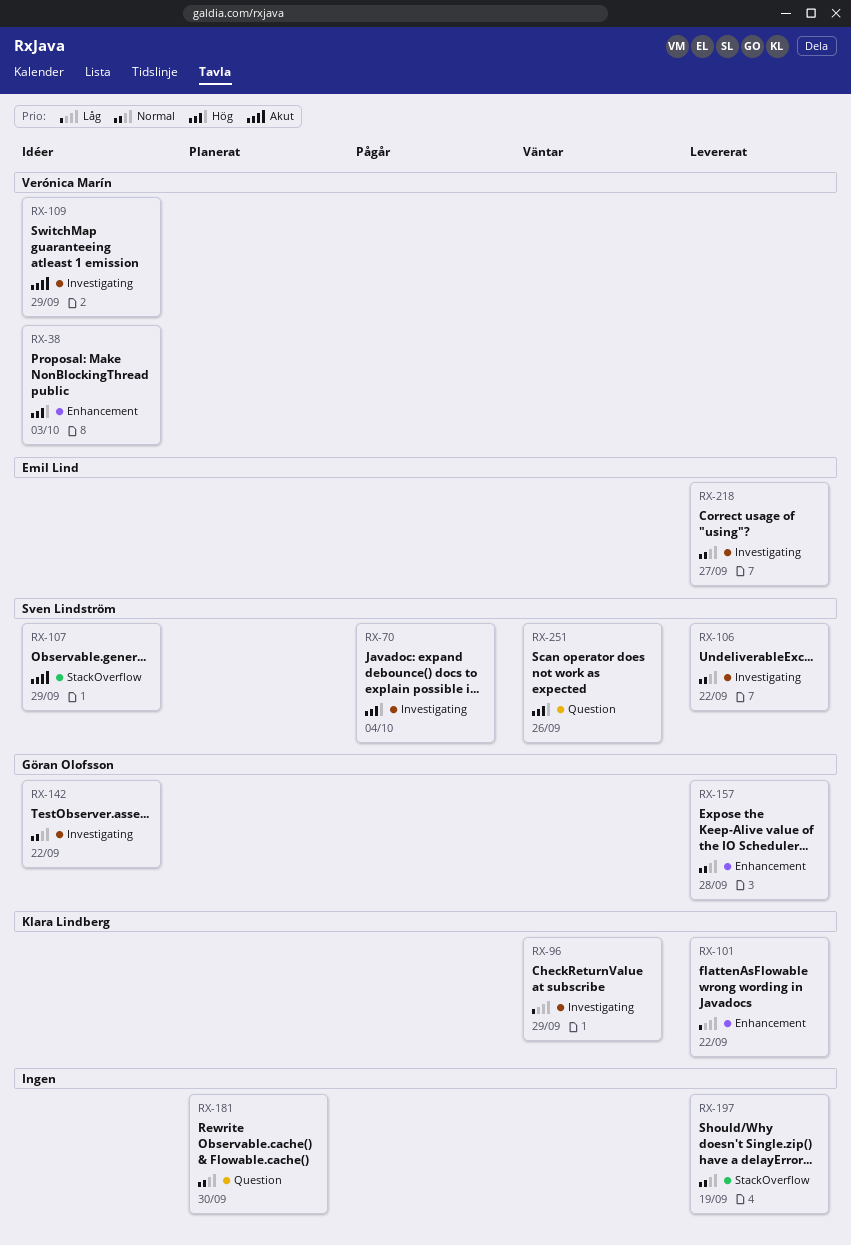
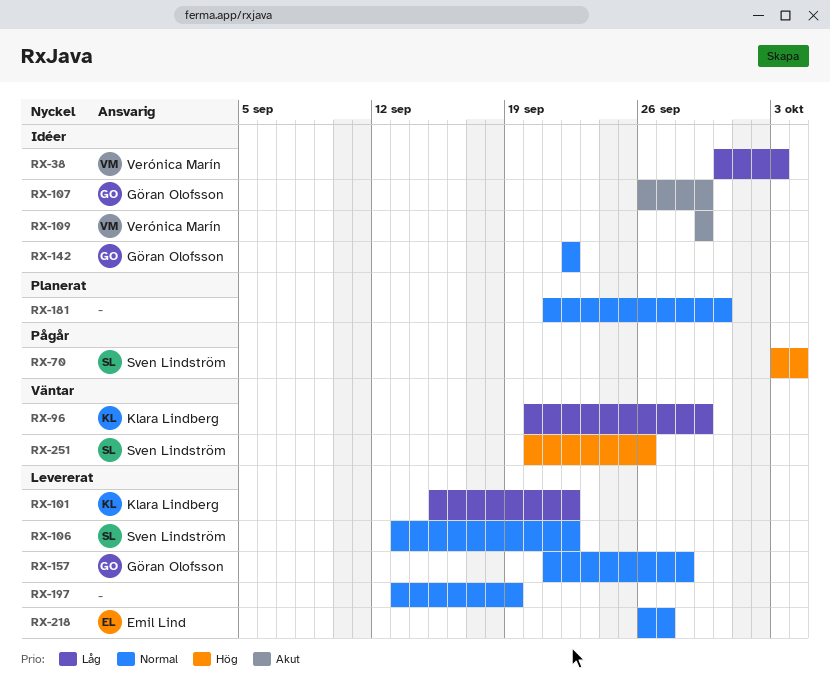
RX-38, priority: Hög -> Låg
RX-107, owner: Sven Lindström -> Göran Olofsson

